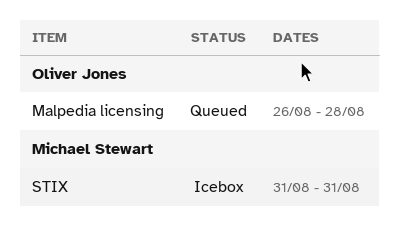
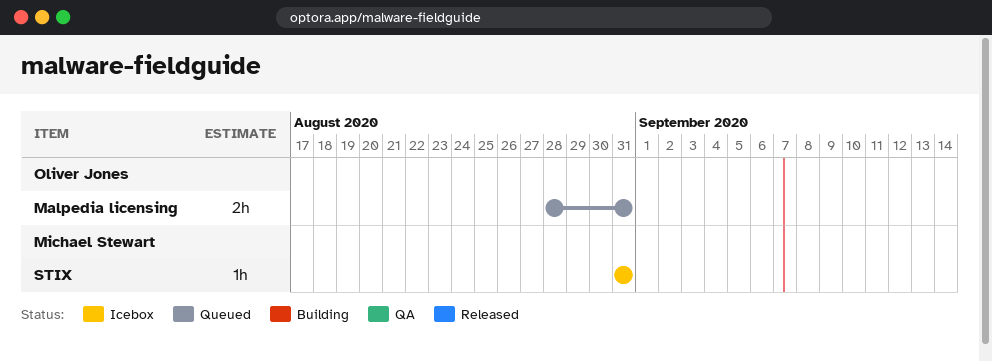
Malpedia licensing, start: Aug 26 -> Aug 28
Malpedia licensing, due: Aug 28 -> Aug 31

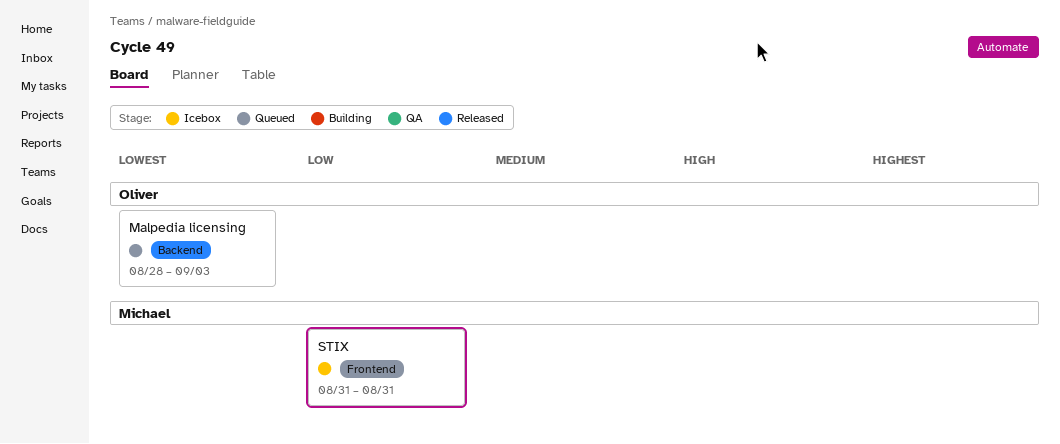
Malpedia licensing, due: Aug 31 -> Sep 3

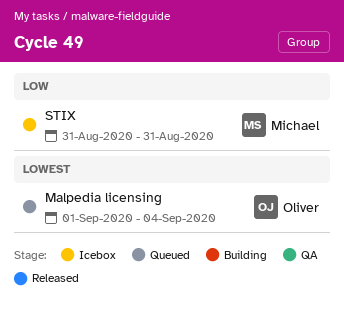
Malpedia licensing, start: Aug 28 -> Sep 1
Malpedia licensing, due: Sep 3 -> Sep 4

